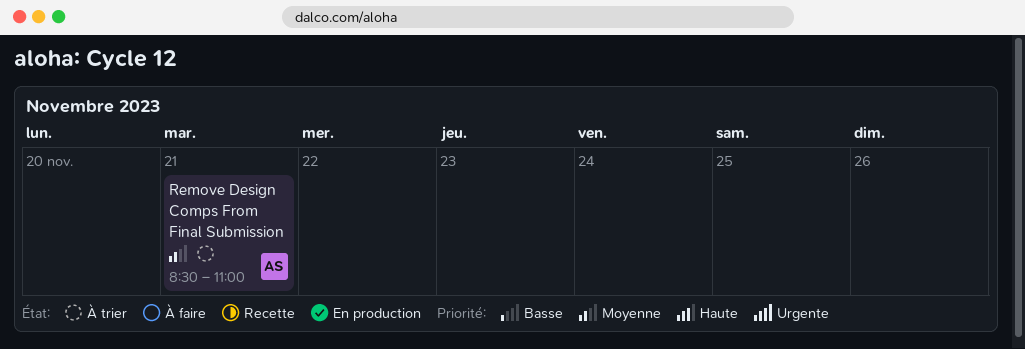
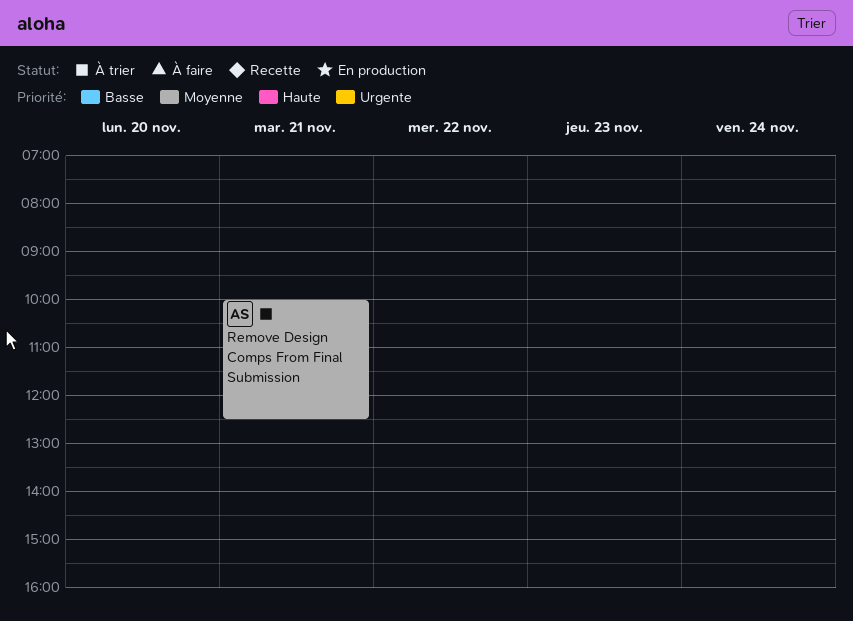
Remove Design Comps From Final Submission, begins: 08:30 -> 10:00
Remove Design Comps From Final Submission, ends: 11:00 -> 12:30

